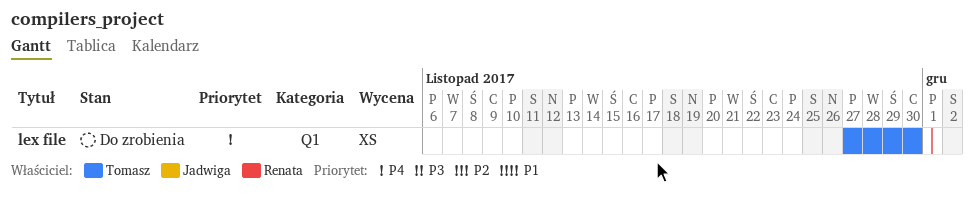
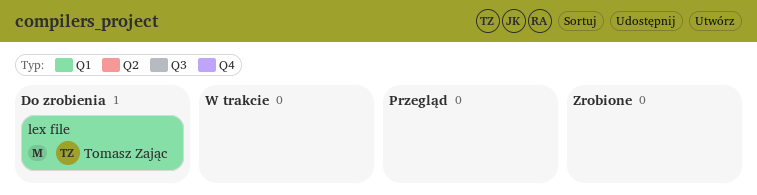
lex file, estimate: XS -> M

